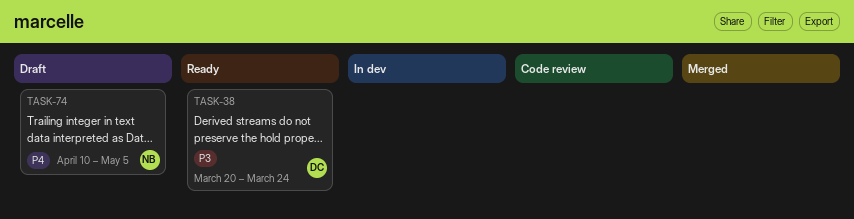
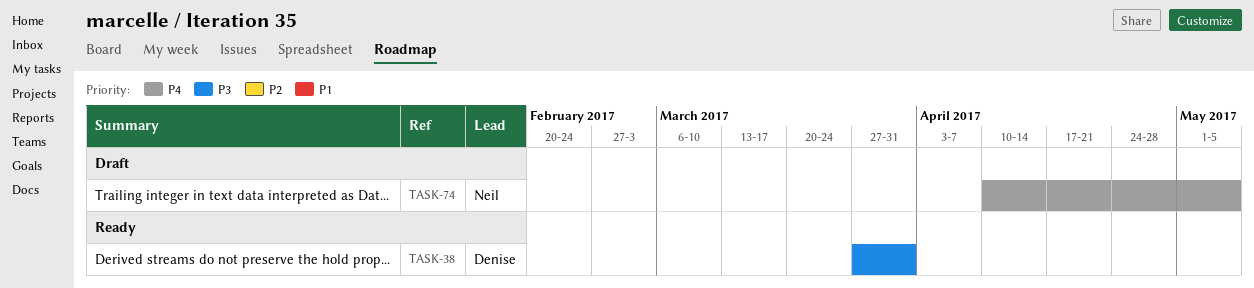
TASK-38, start: Mar 20 -> Mar 27
TASK-38, due: Mar 24 -> Mar 31

